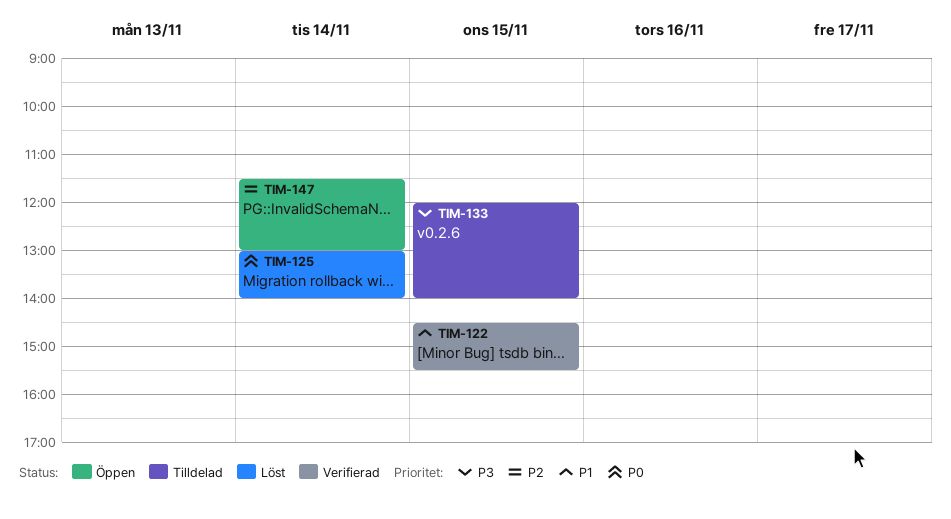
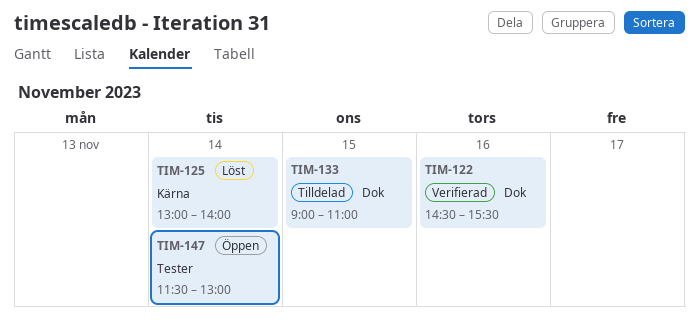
TIM-122, day: Nov 15 -> Nov 16
TIM-133, begins: 12:00 -> 09:00
TIM-133, ends: 14:00 -> 11:00

